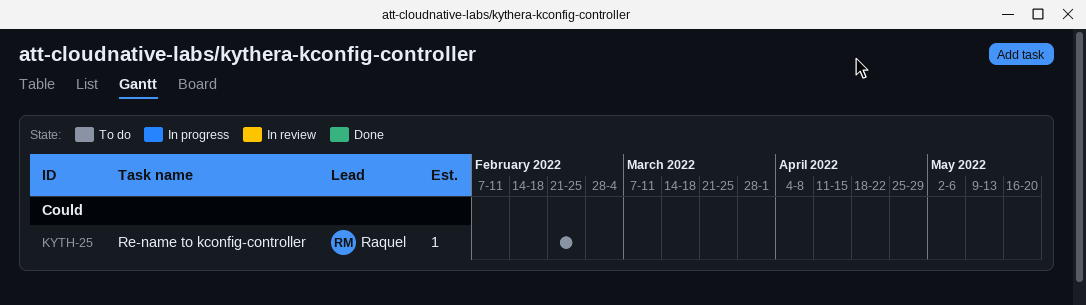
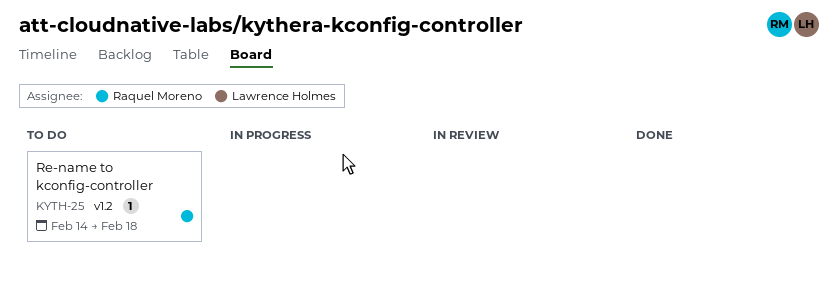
KYTH-25, start: Feb 21 -> Feb 14
KYTH-25, due: Feb 25 -> Feb 18

